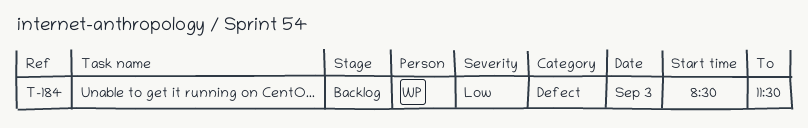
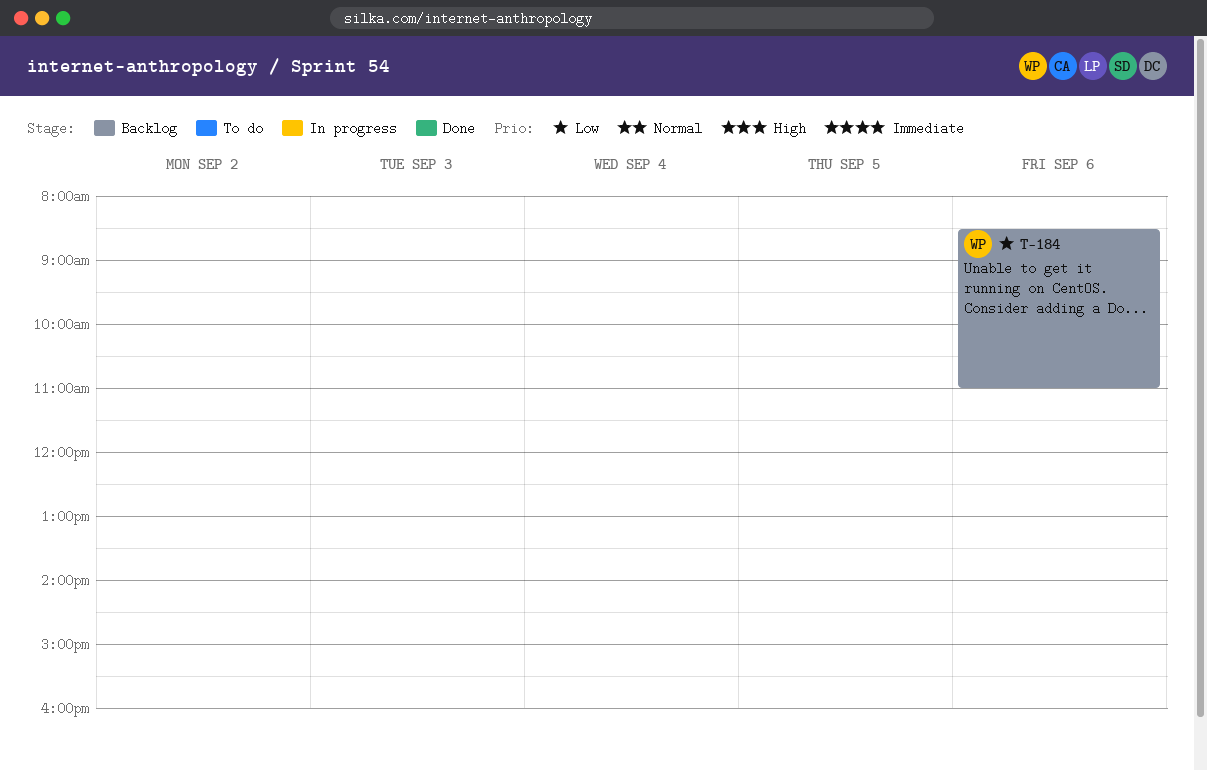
T-184, day: Sep 3 -> Sep 6
T-184, ends: 11:30 -> 11:00

